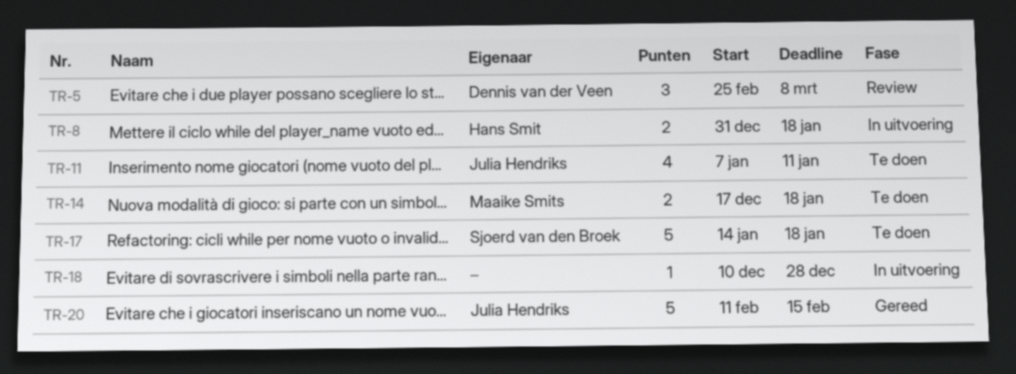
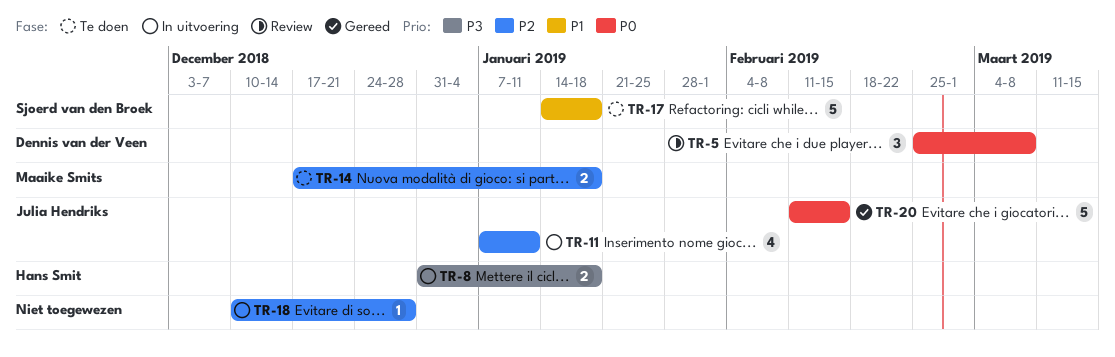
TR-11, status: Te doen -> In uitvoering

